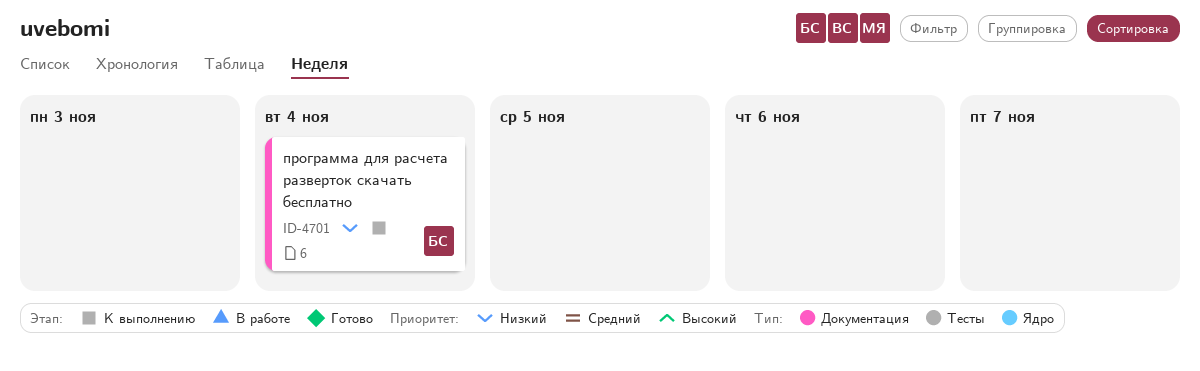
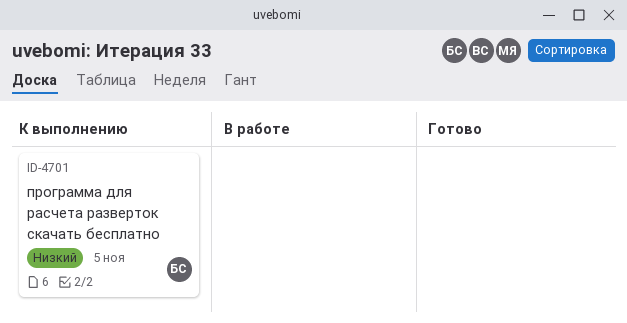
ID-4701, due: Nov 4 -> Nov 5

